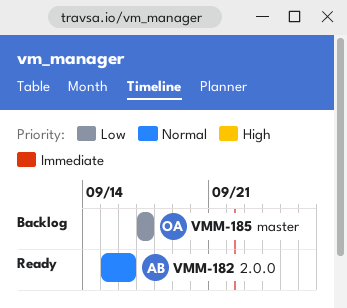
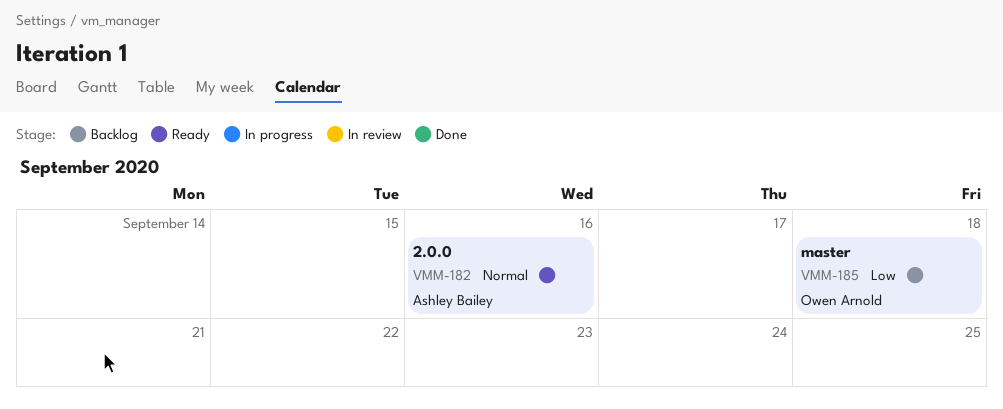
VMM-185, due: Sep 17 -> Sep 18

